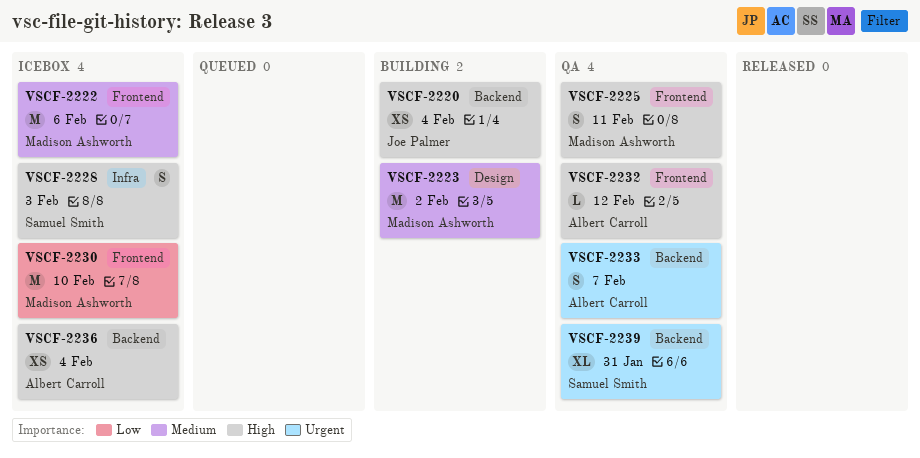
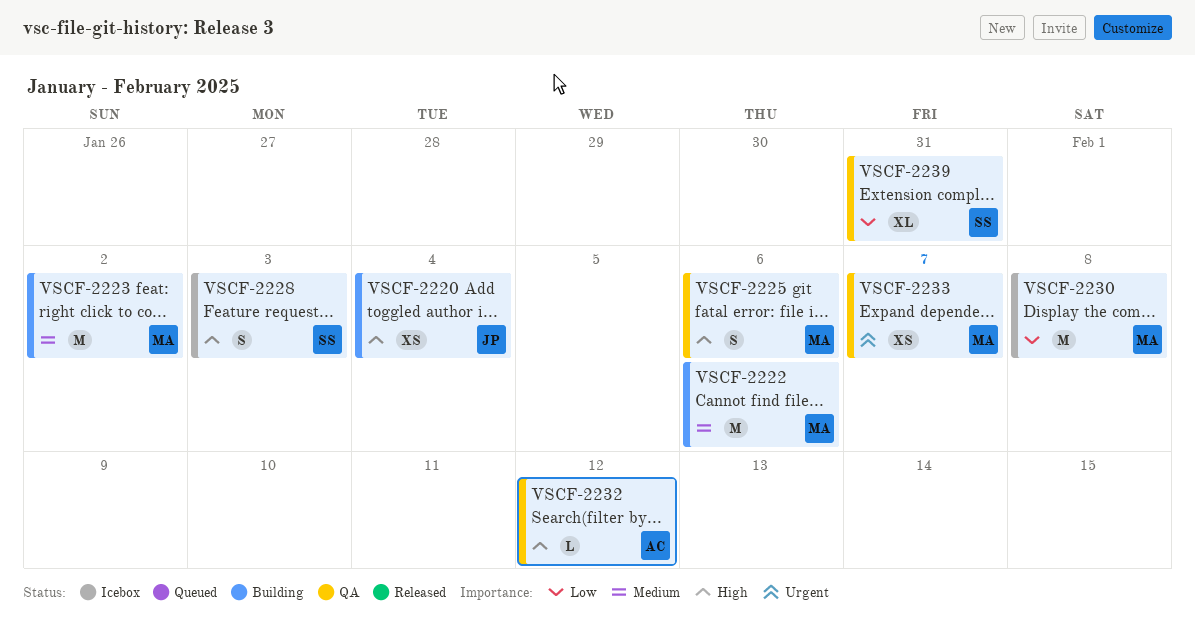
VSCF-2222, status: Icebox -> Building
VSCF-2225, due: Feb 11 -> Feb 6
VSCF-2230, due: Feb 10 -> Feb 8
VSCF-2233, owner: Albert Carroll -> Madison Ashworth
VSCF-2233, estimate: S -> XS
VSCF-2236: present -> none
VSCF-2239, priority: Urgent -> Low

